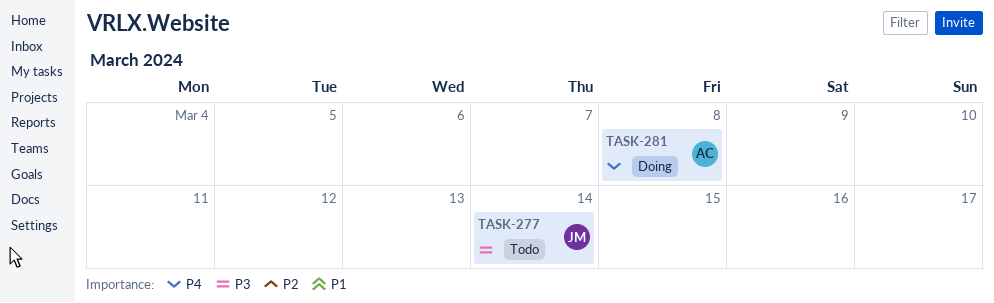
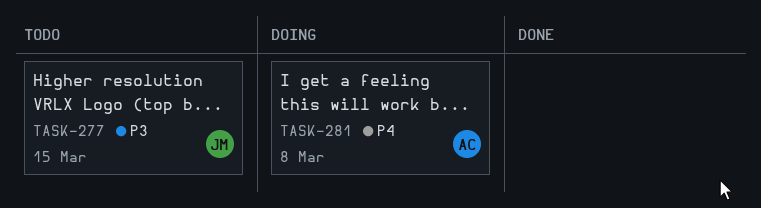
TASK-277, due: Mar 14 -> Mar 15

